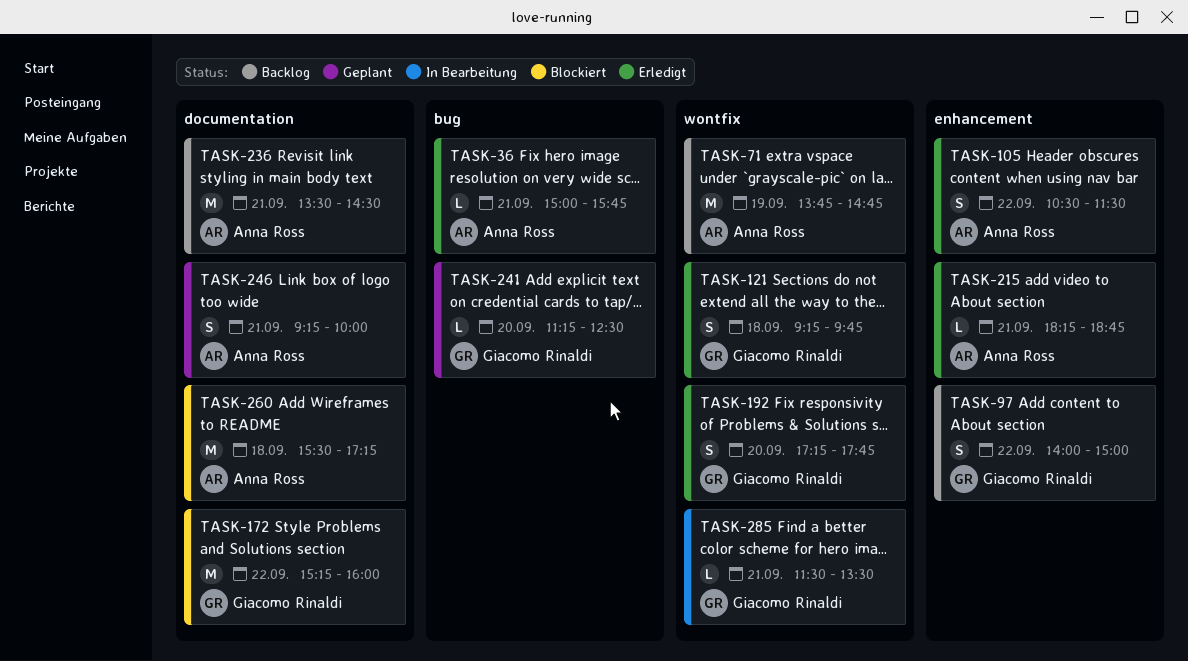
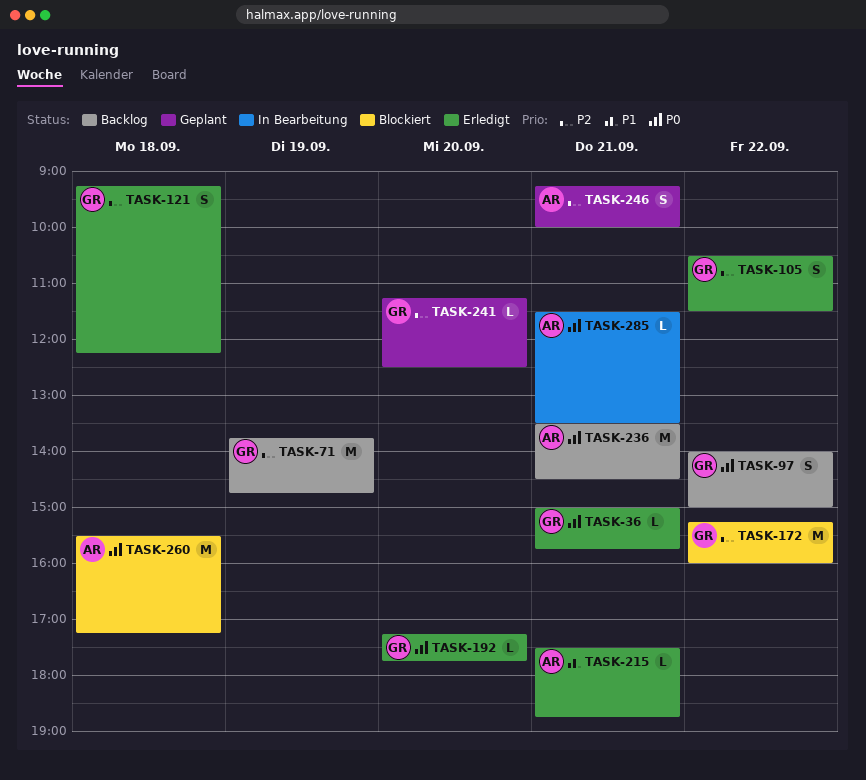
TASK-36, owner: Anna Ross -> Giacomo Rinaldi
TASK-71, owner: Anna Ross -> Giacomo Rinaldi
TASK-105, owner: Anna Ross -> Giacomo Rinaldi
TASK-121, ends: 09:45 -> 12:15
TASK-192, estimate: S -> L
TASK-215, begins: 18:15 -> 17:30
TASK-285, owner: Giacomo Rinaldi -> Anna Ross

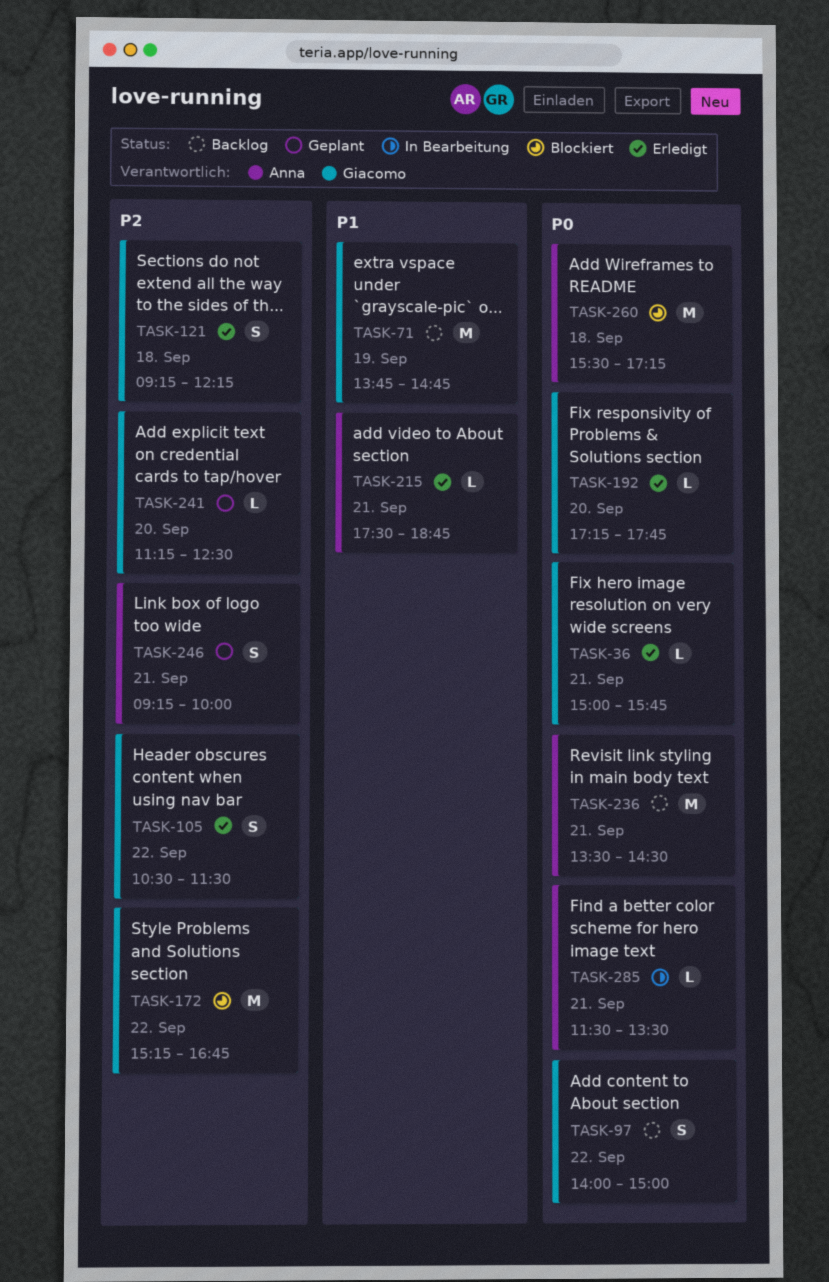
TASK-71, priority: P2 -> P1
TASK-172, ends: 16:00 -> 16:45

